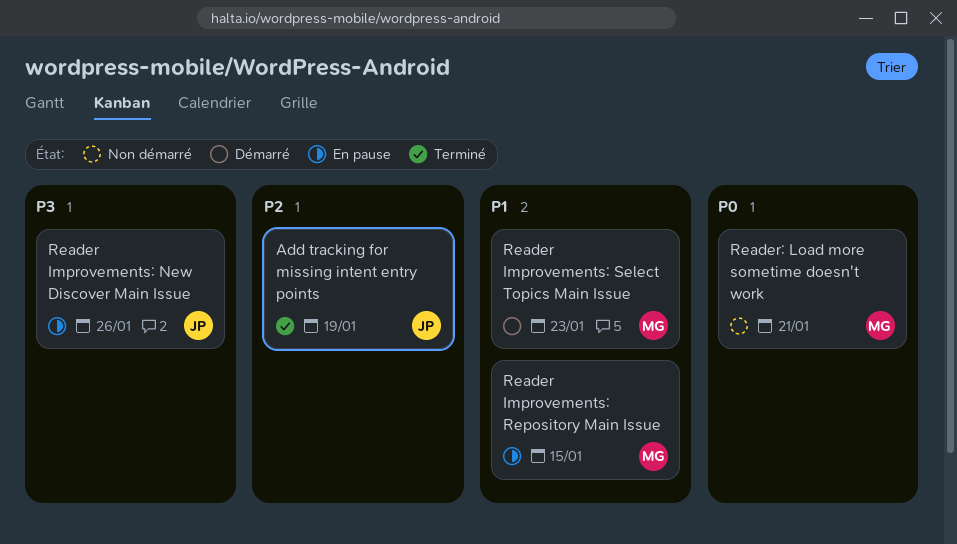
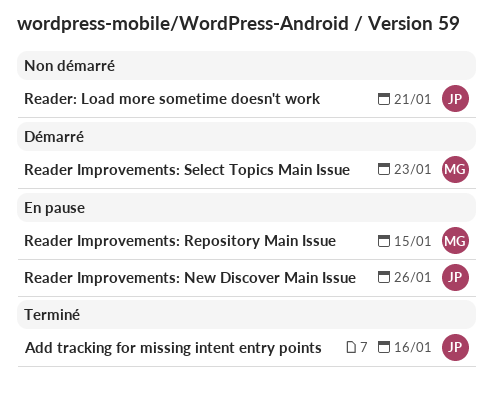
Add tracking for missing intent entry points, due: Jan 19 -> Jan 16
Reader: Load more sometime doesn't work, owner: MG -> JP

